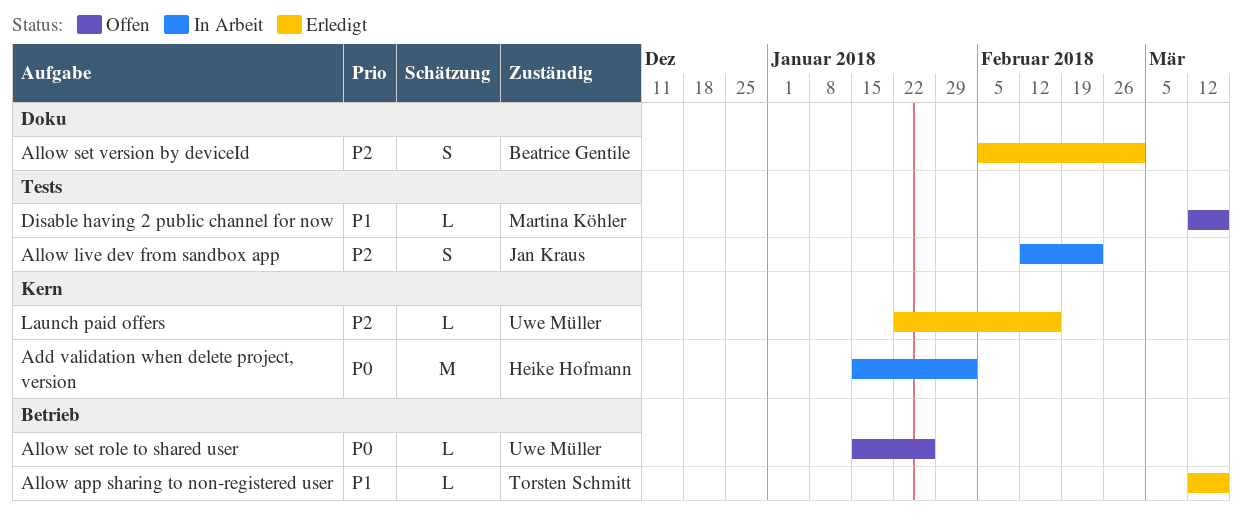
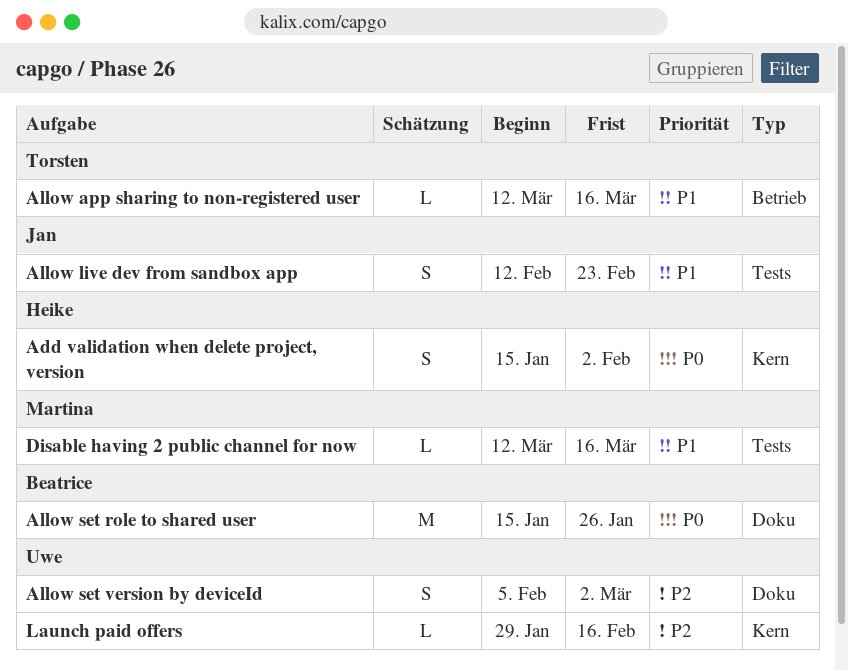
Add validation when delete project, version, estimate: M -> S
Allow live dev from sandbox app, priority: P2 -> P1
Allow set role to shared user, owner: Uwe Müller -> Beatrice Gentile
Allow set role to shared user, label: Betrieb -> Doku
Allow set role to shared user, estimate: L -> M
Allow set version by deviceId, owner: Beatrice Gentile -> Uwe Müller
Launch paid offers, start: Jan 22 -> Jan 29

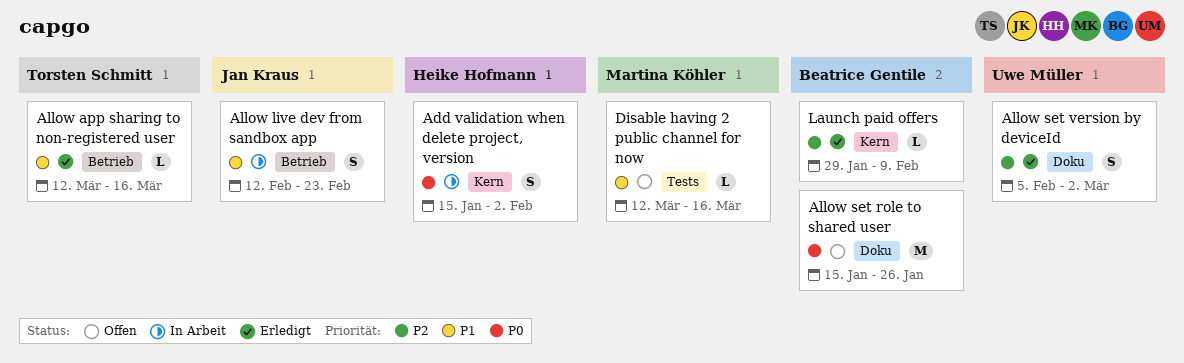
Allow live dev from sandbox app, label: Tests -> Betrieb
Launch paid offers, owner: Uwe Müller -> Beatrice Gentile
Launch paid offers, due: Feb 16 -> Feb 9

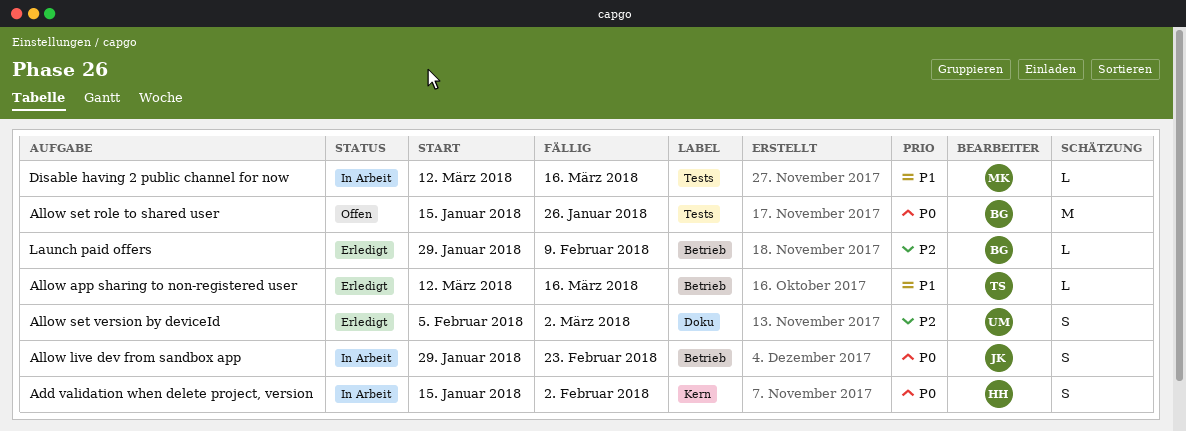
Allow live dev from sandbox app, priority: P1 -> P0
Allow live dev from sandbox app, start: Feb 12 -> Jan 29
Allow set role to shared user, label: Doku -> Tests
Disable having 2 public channel for now, status: Offen -> In Arbeit
Launch paid offers, label: Kern -> Betrieb

